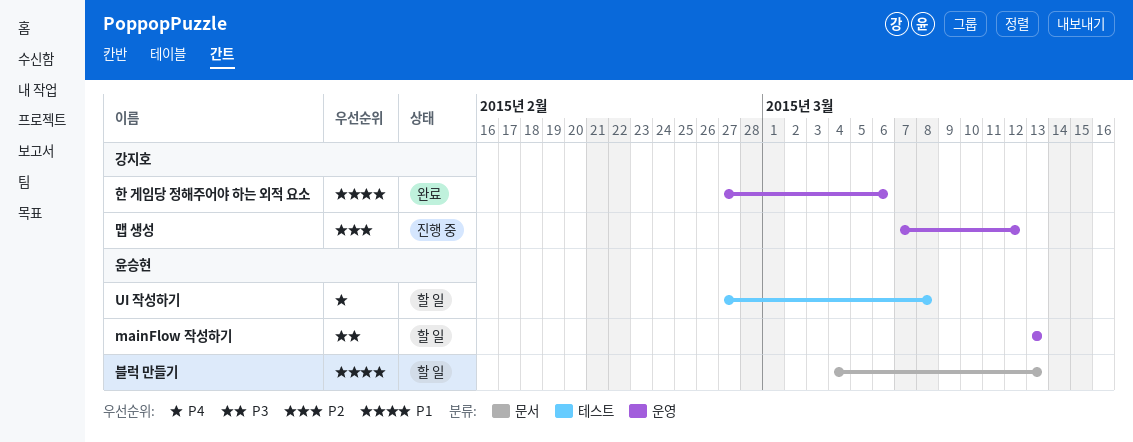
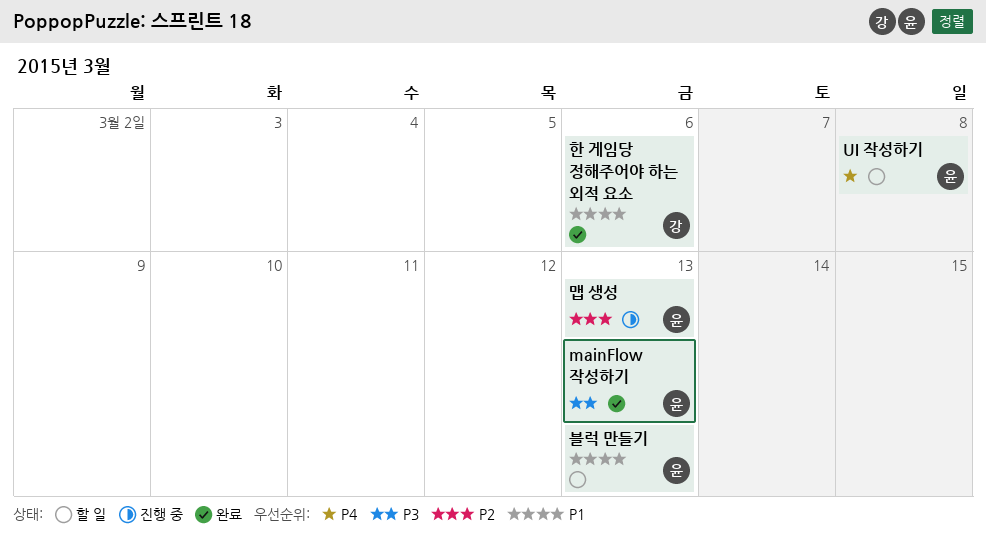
mainFlow 작성하기, status: 할 일 -> 완료
맵 생성, owner: 강지호 -> 윤승현
맵 생성, due: Mar 12 -> Mar 13

